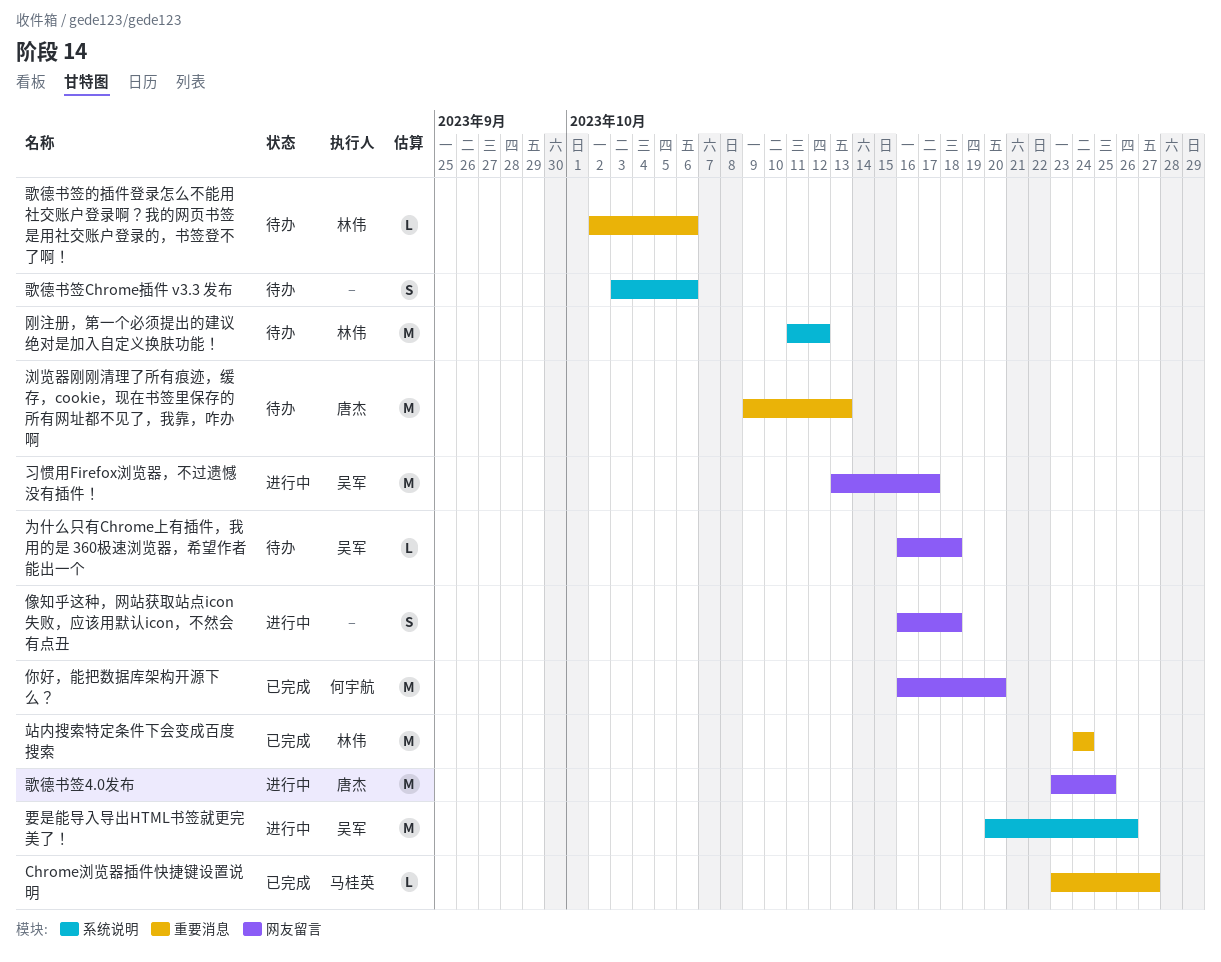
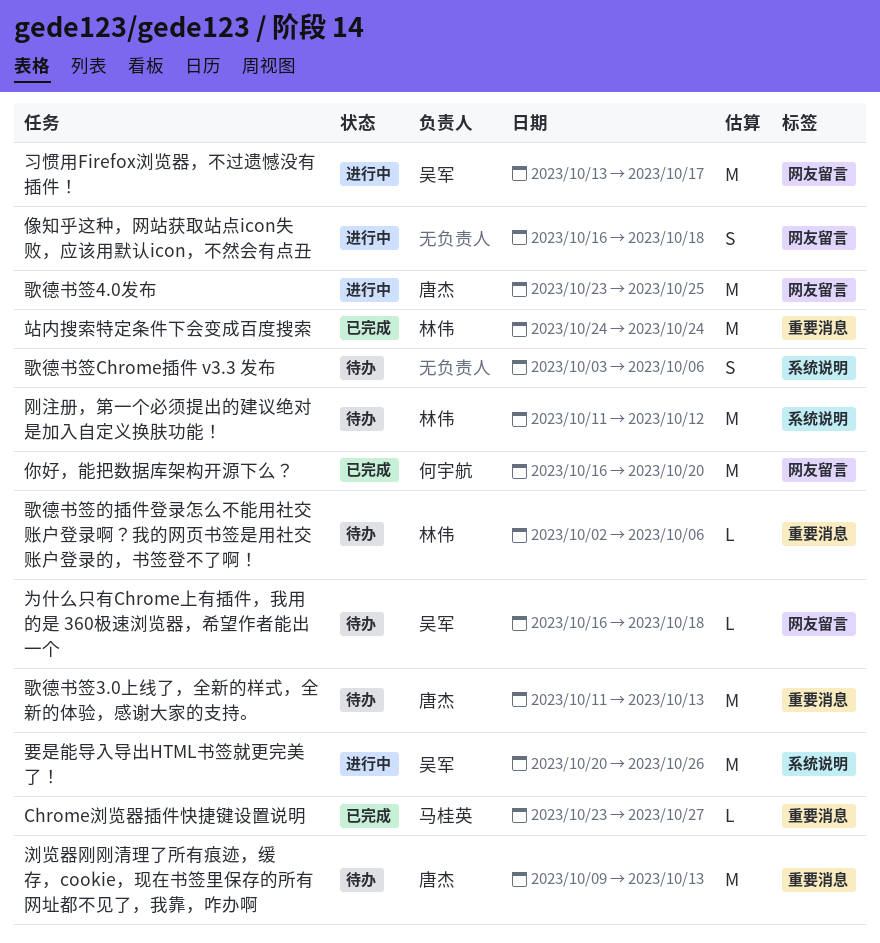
歌德书签3.0上线了，全新的样式，全新的体验，感谢大家的支持。: none -> present

